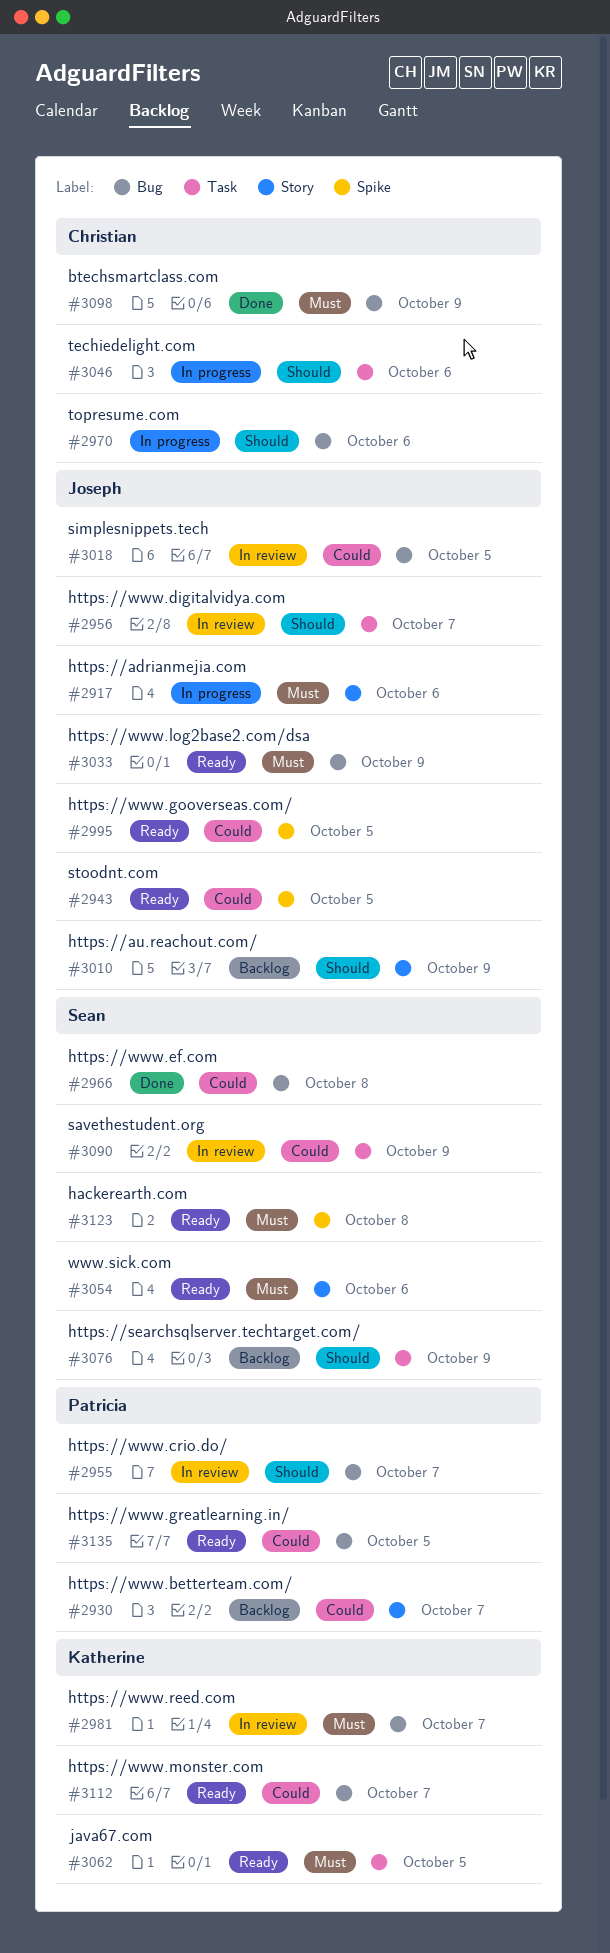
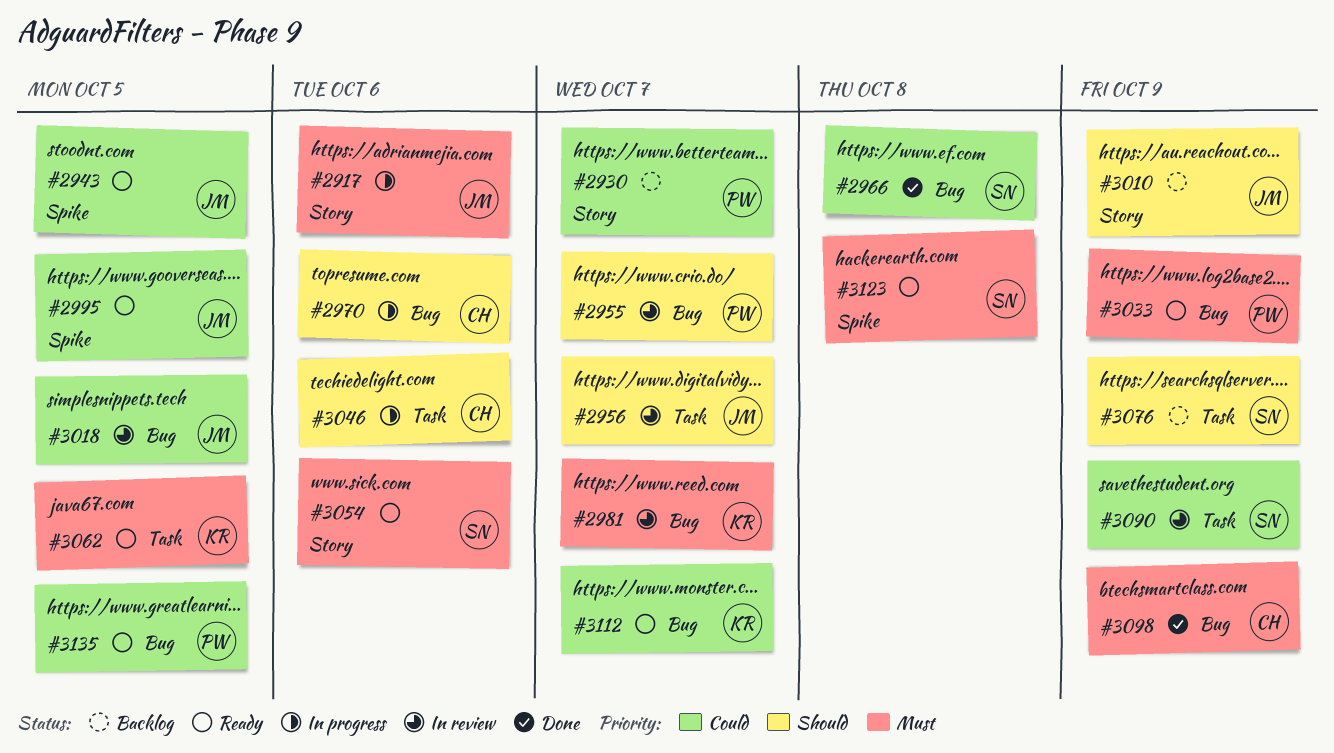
#3033, owner: Joseph -> Patricia

